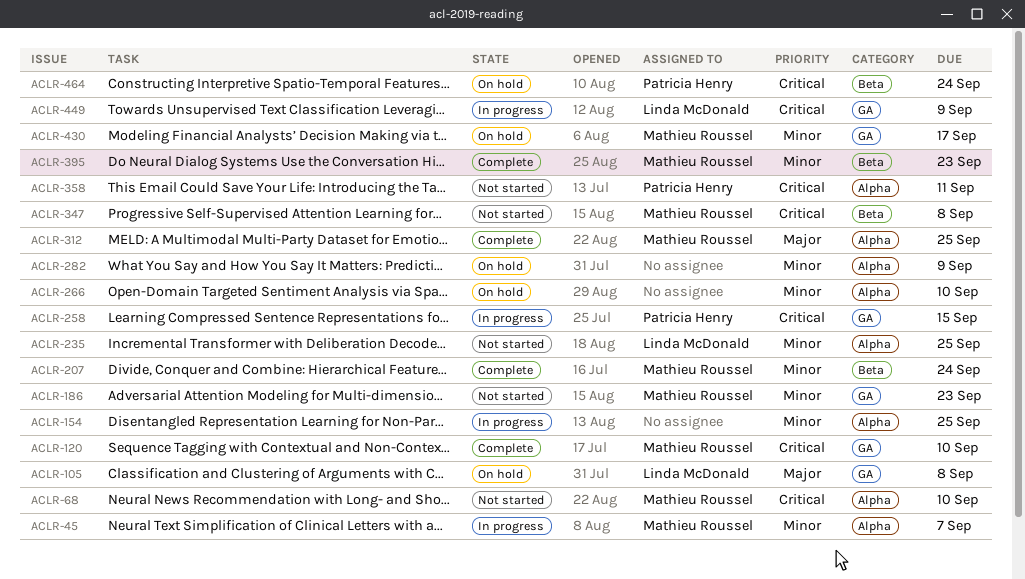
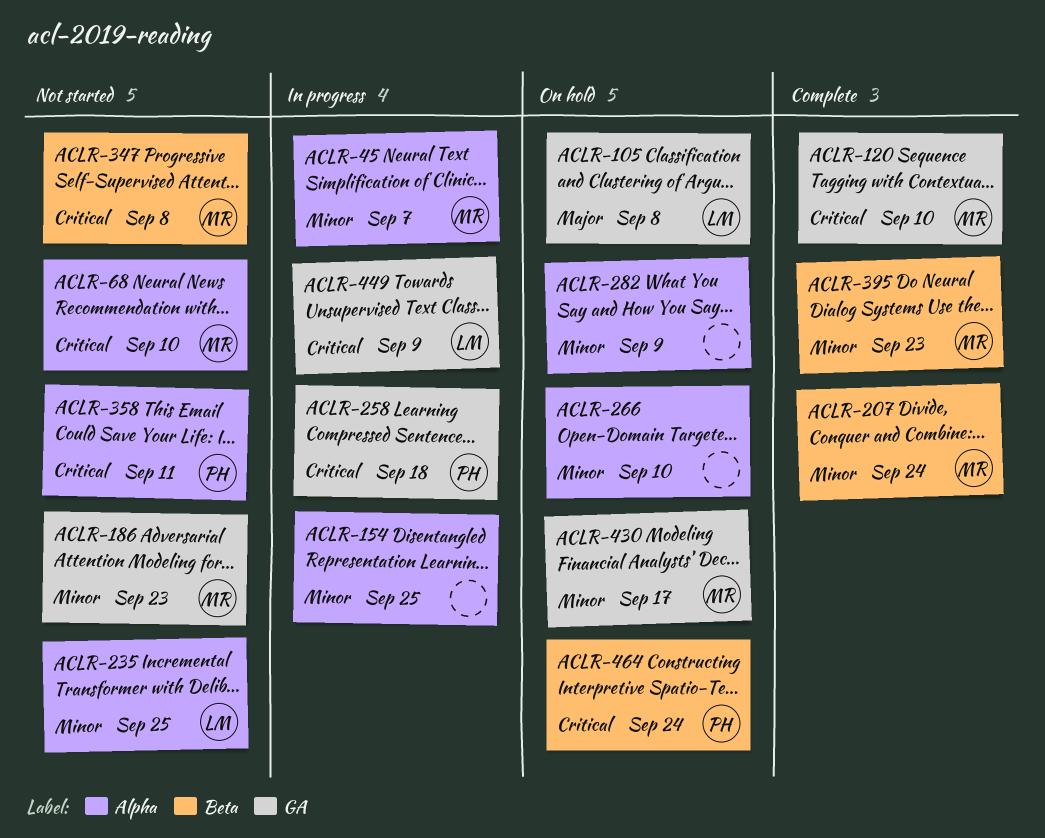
ACLR-258, due: Sep 15 -> Sep 18
ACLR-312: present -> none

